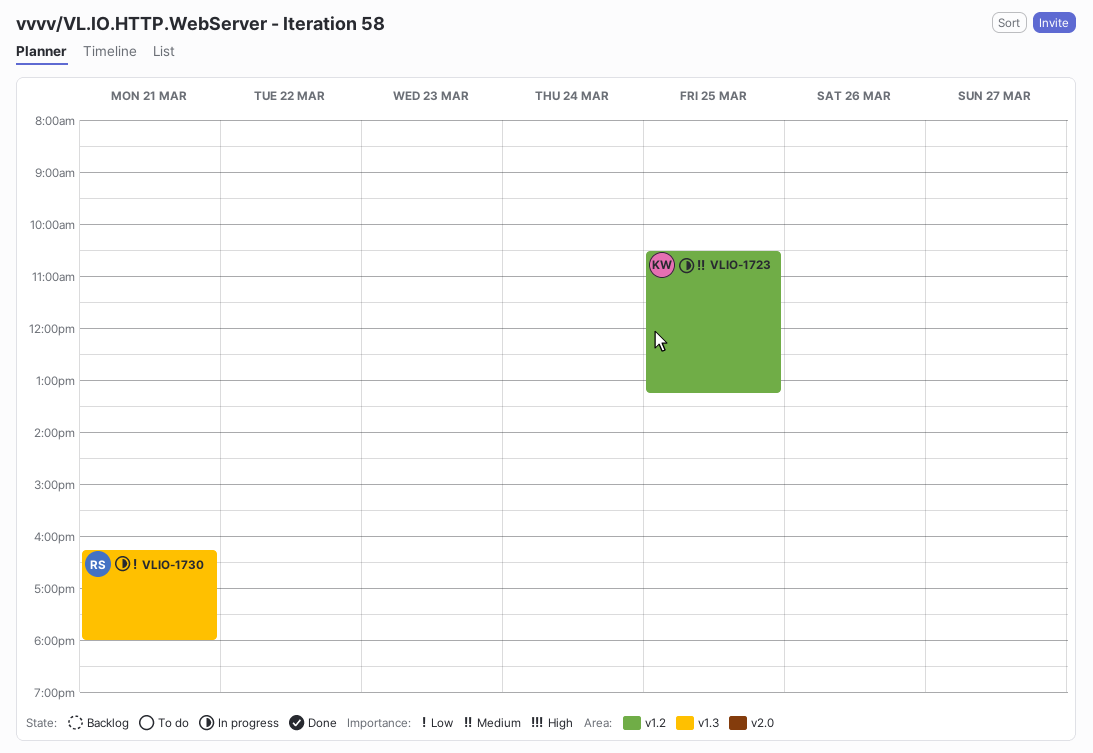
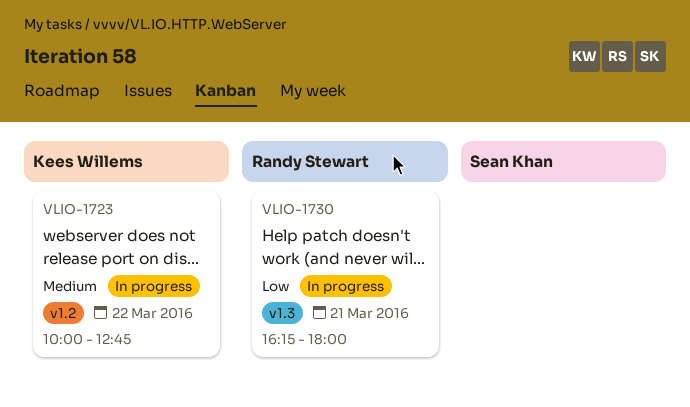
VLIO-1723, day: Mar 25 -> Mar 22
VLIO-1723, begins: 10:30 -> 10:00
VLIO-1723, ends: 13:15 -> 12:45

